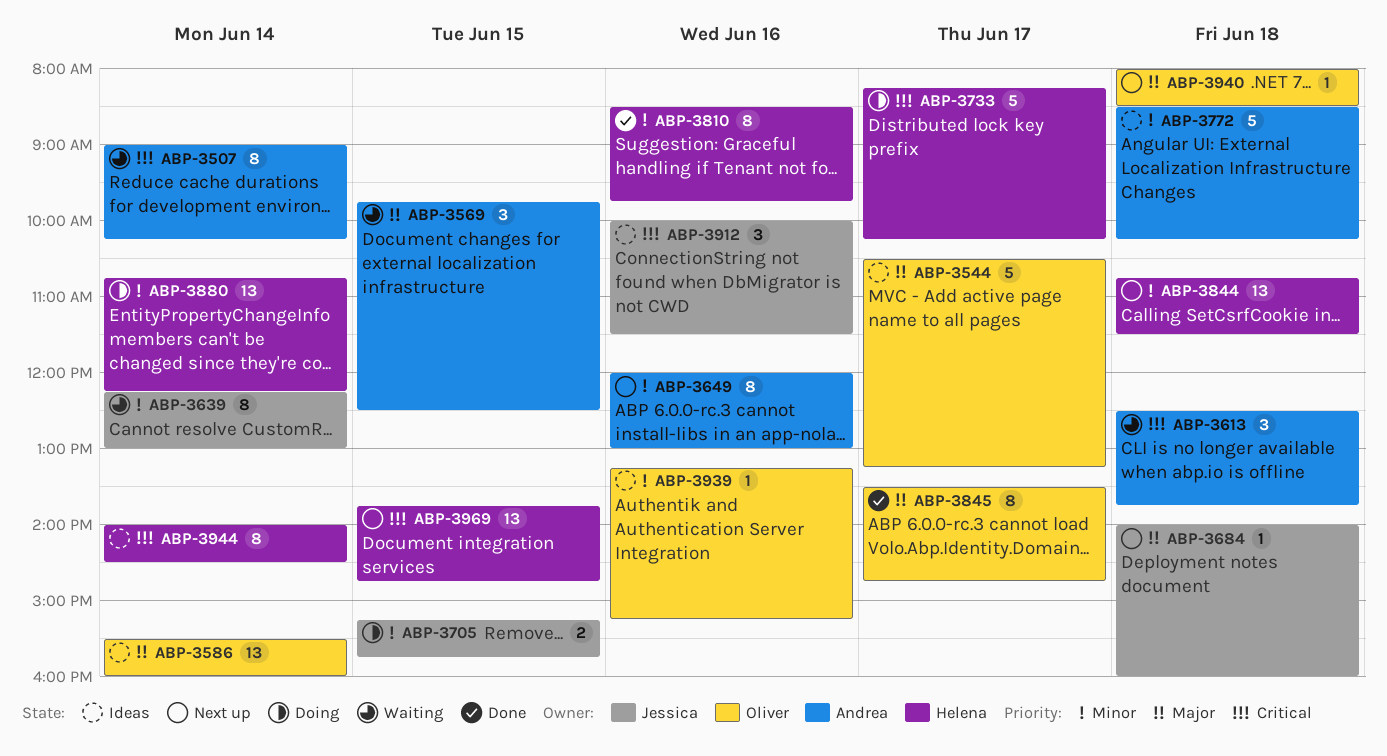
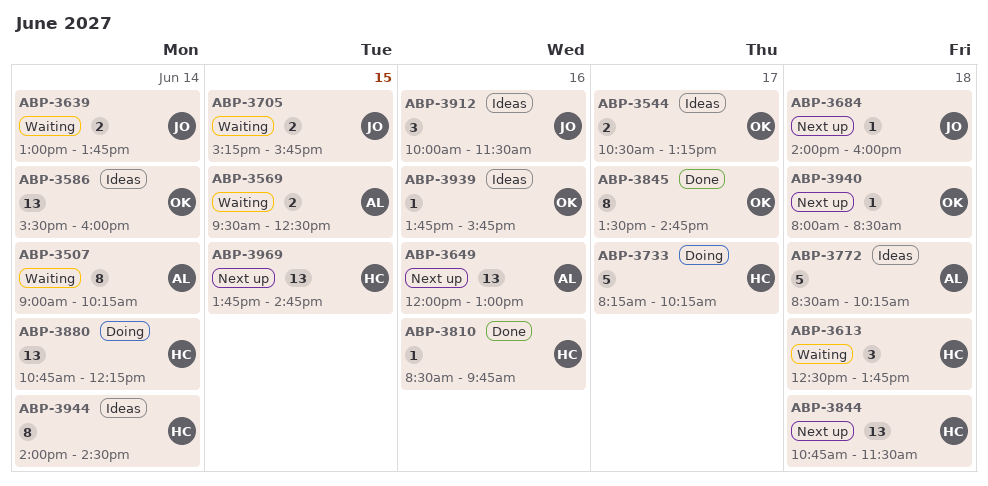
ABP-3544, estimate: 5 -> 2
ABP-3569, estimate: 3 -> 2
ABP-3569, begins: 09:45 -> 09:30
ABP-3613, owner: Andrea -> Helena
ABP-3639, estimate: 8 -> 2
ABP-3639, begins: 12:15 -> 13:00
ABP-3639, ends: 13:00 -> 13:45
ABP-3649, estimate: 8 -> 13
ABP-3705, status: Doing -> Waiting
ABP-3810, estimate: 8 -> 1
ABP-3939, begins: 13:15 -> 13:45
ABP-3939, ends: 15:15 -> 15:45

